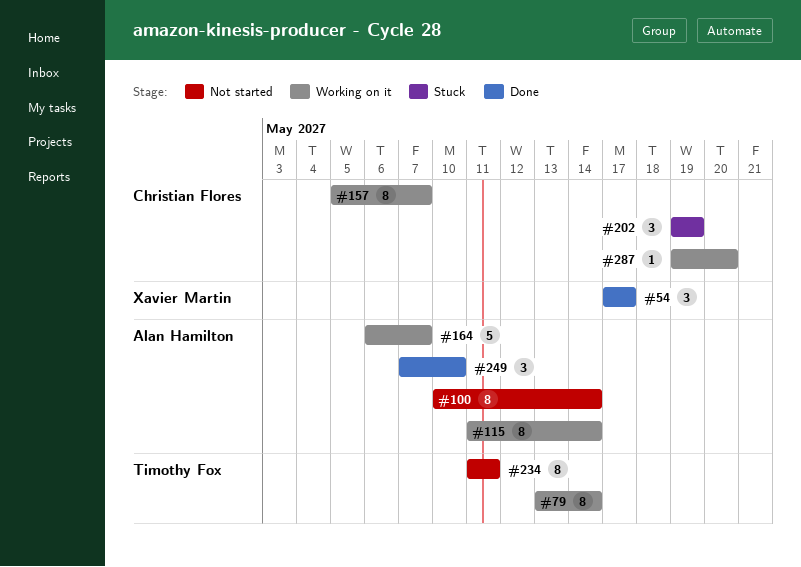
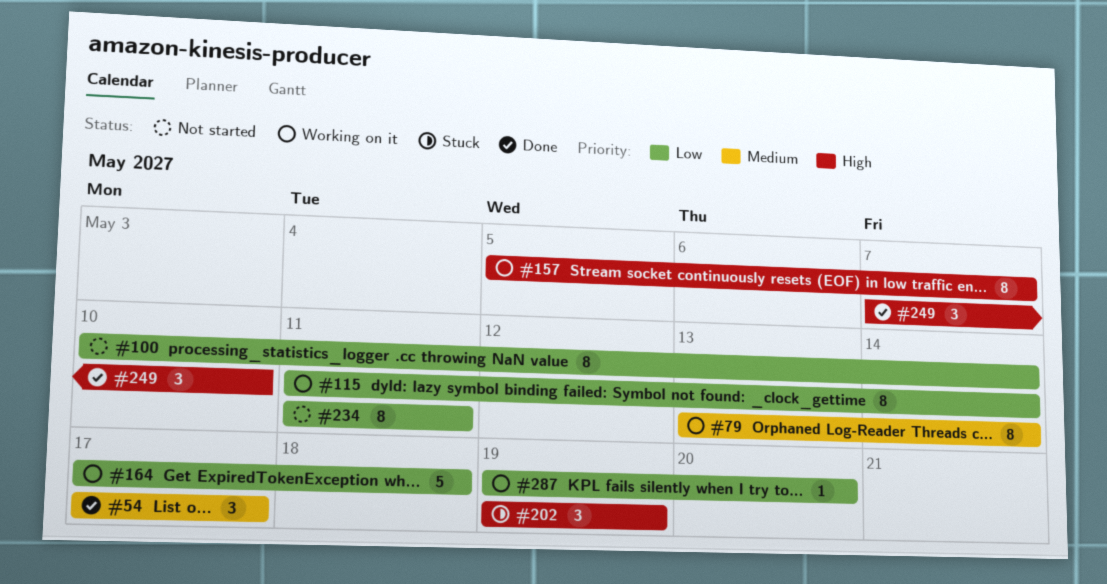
#164, start: May 6 -> May 17
#164, due: May 7 -> May 18

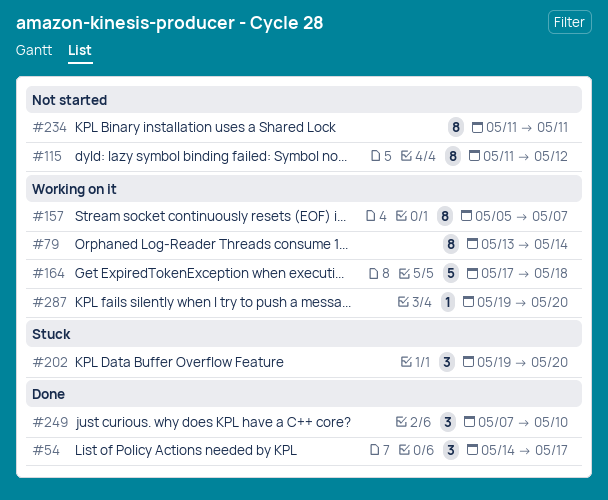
#54, start: May 17 -> May 14
#100: present -> none
#115, status: Working on it -> Not started
#115, due: May 14 -> May 12
#202, due: May 19 -> May 20

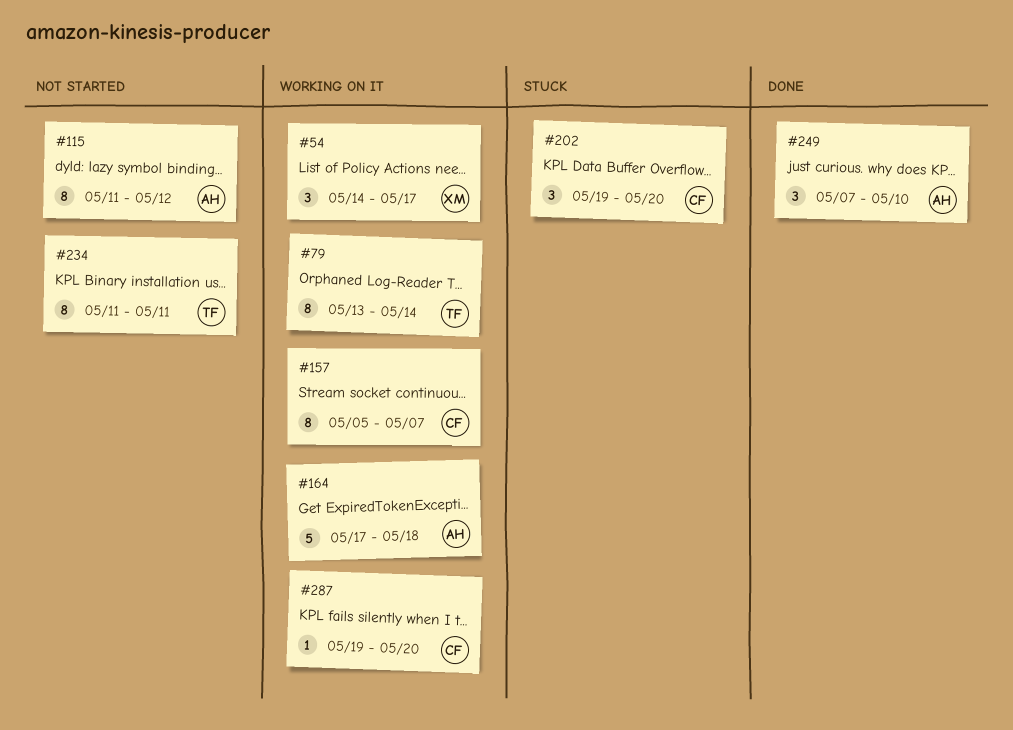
#54, status: Done -> Working on it

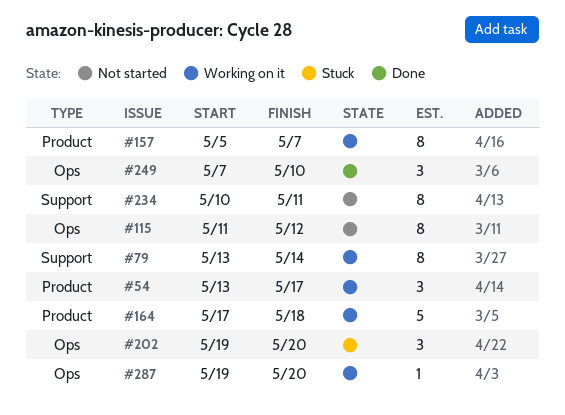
#54, start: May 14 -> May 13
#234, start: May 11 -> May 10

